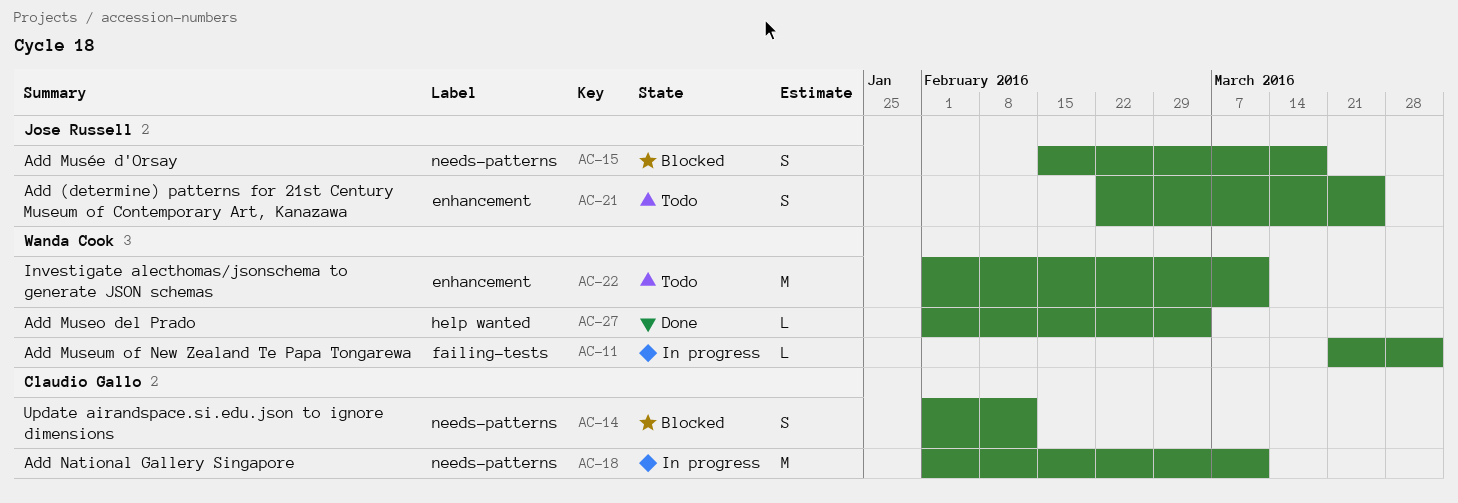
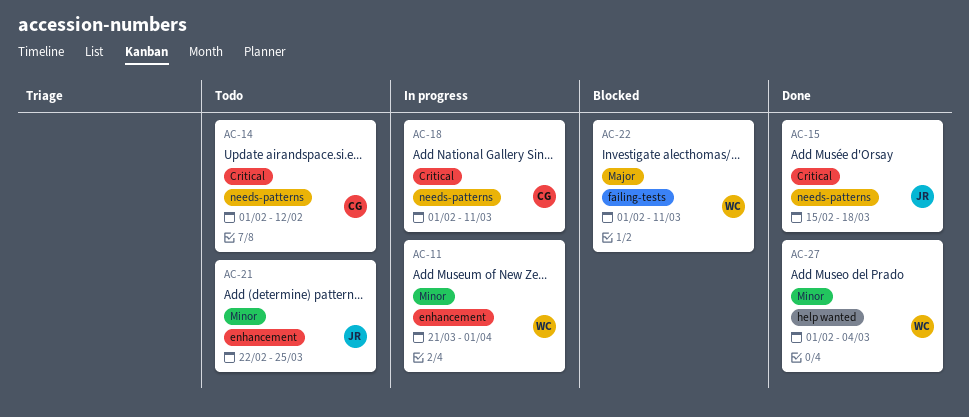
AC-11, label: failing-tests -> enhancement
AC-14, status: Blocked -> Todo
AC-15, status: Blocked -> Done
AC-22, status: Todo -> Blocked
AC-22, label: enhancement -> failing-tests

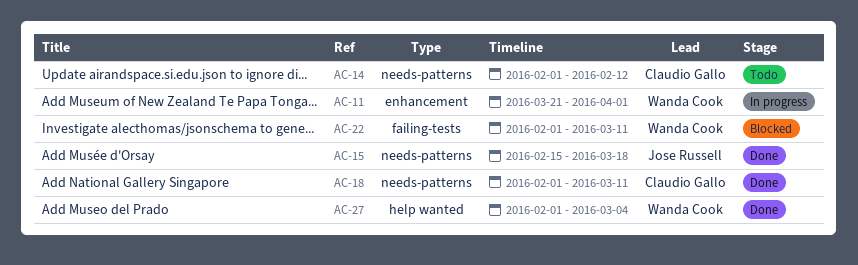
AC-18, status: In progress -> Done
AC-21: present -> none

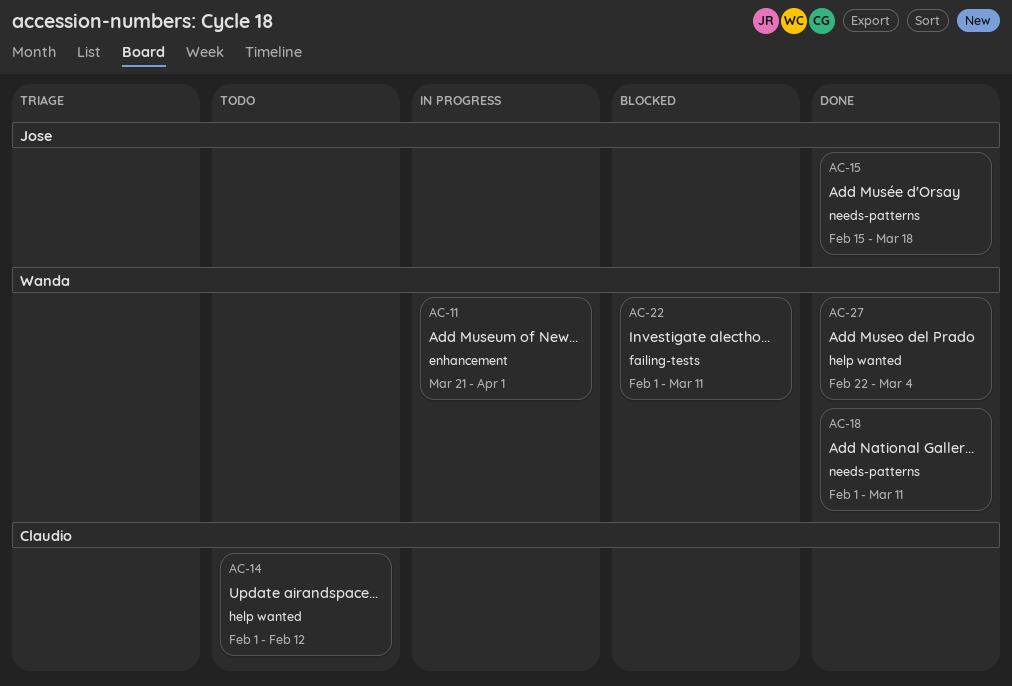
AC-14, label: needs-patterns -> help wanted
AC-18, owner: Claudio Gallo -> Wanda Cook
AC-27, start: Feb 1 -> Feb 22

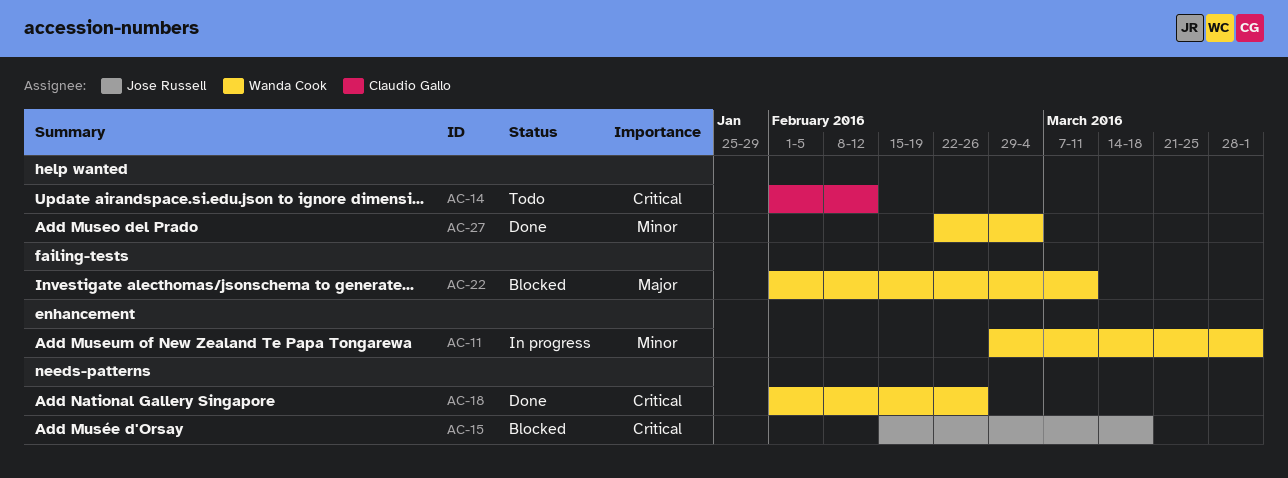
AC-11, start: Mar 21 -> Feb 29
AC-15, status: Done -> Blocked
AC-18, due: Mar 11 -> Feb 26

